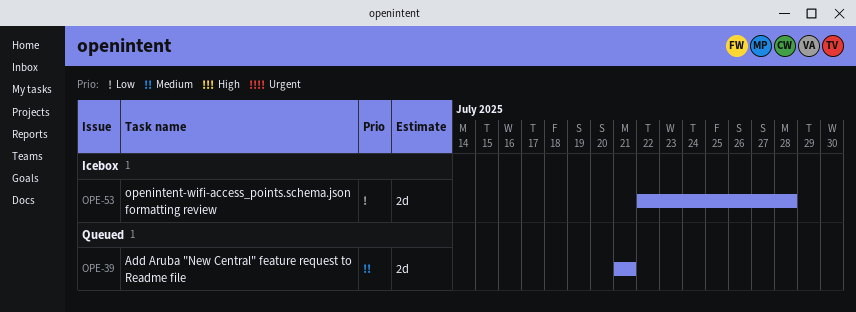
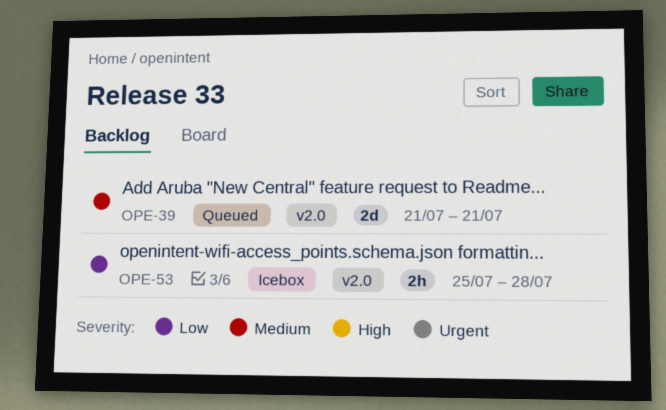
OPE-53, estimate: 2d -> 2h
OPE-53, start: Jul 22 -> Jul 25

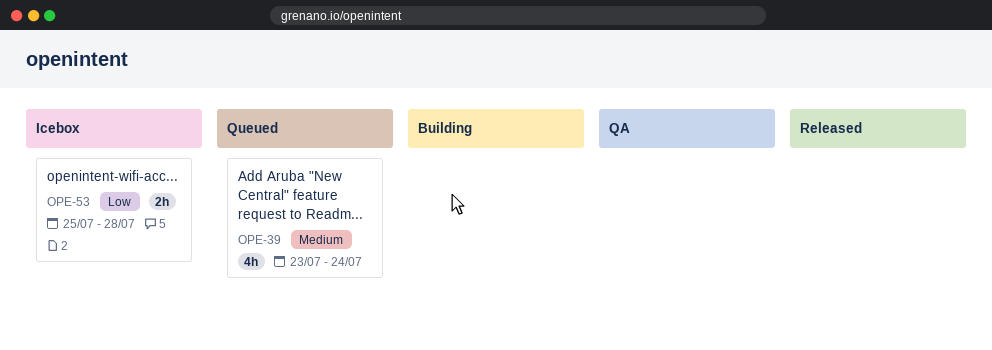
OPE-39, estimate: 2d -> 4h
OPE-39, start: Jul 21 -> Jul 23
OPE-39, due: Jul 21 -> Jul 24

